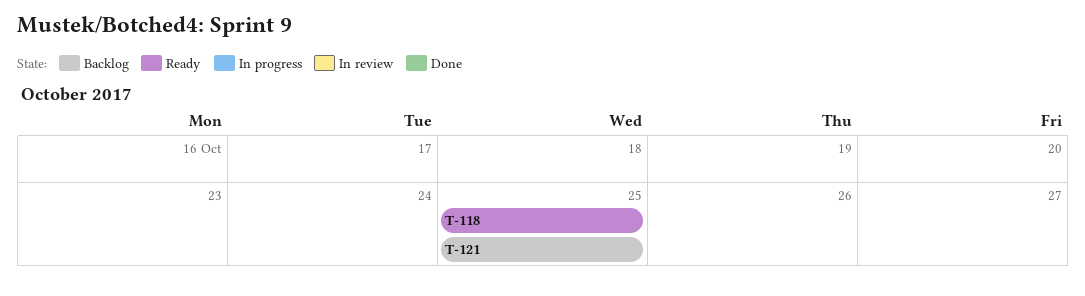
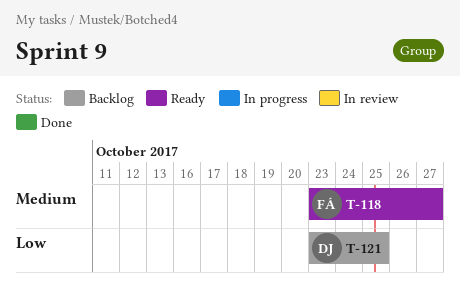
T-118, due: Oct 25 -> Oct 27

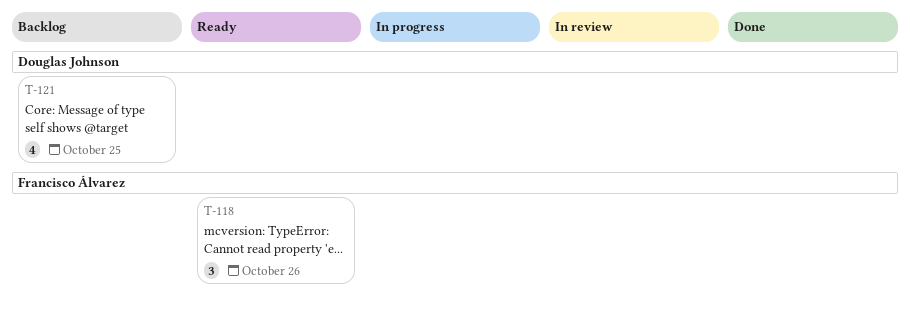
T-118, due: Oct 27 -> Oct 26

